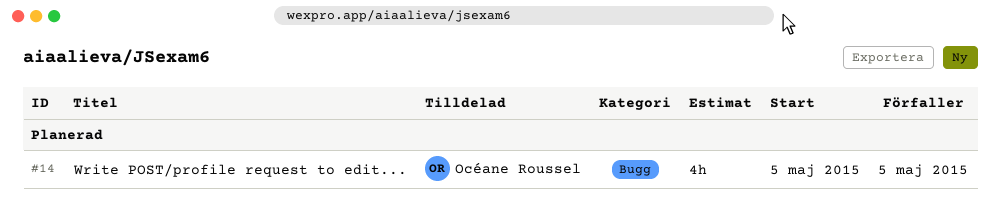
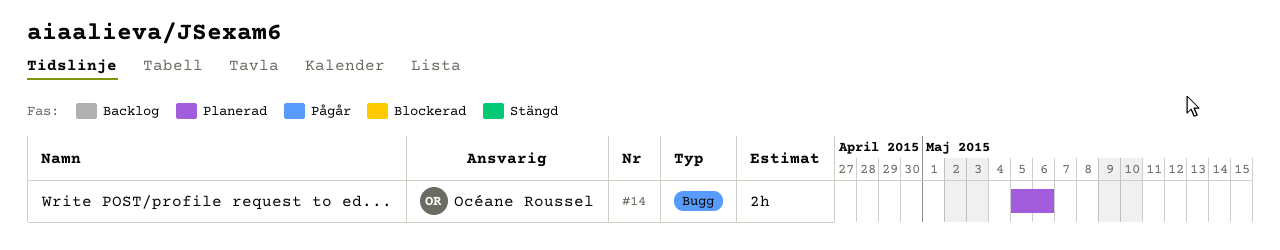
#14, estimate: 4h -> 2h
#14, due: May 5 -> May 6

